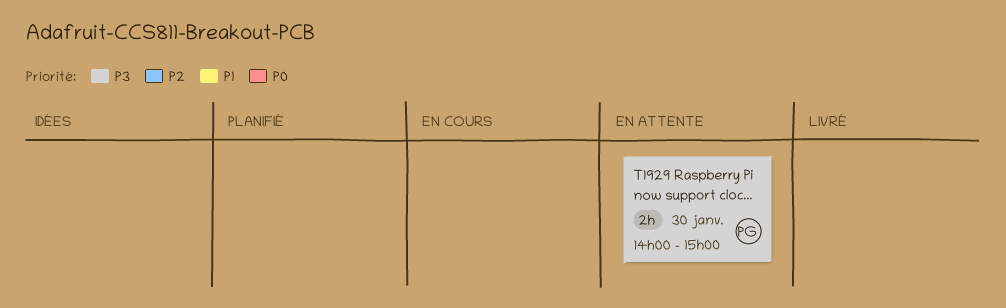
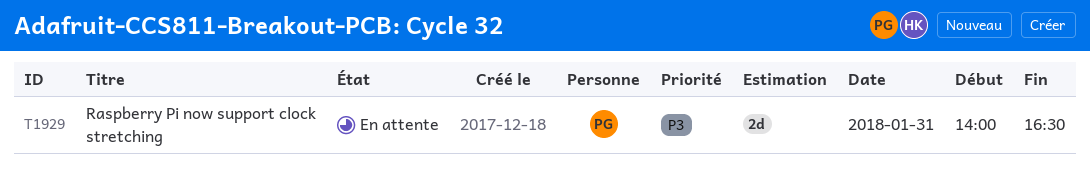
T1929, estimate: 2h -> 2d
T1929, day: Jan 30 -> Jan 31
T1929, ends: 15:00 -> 16:30

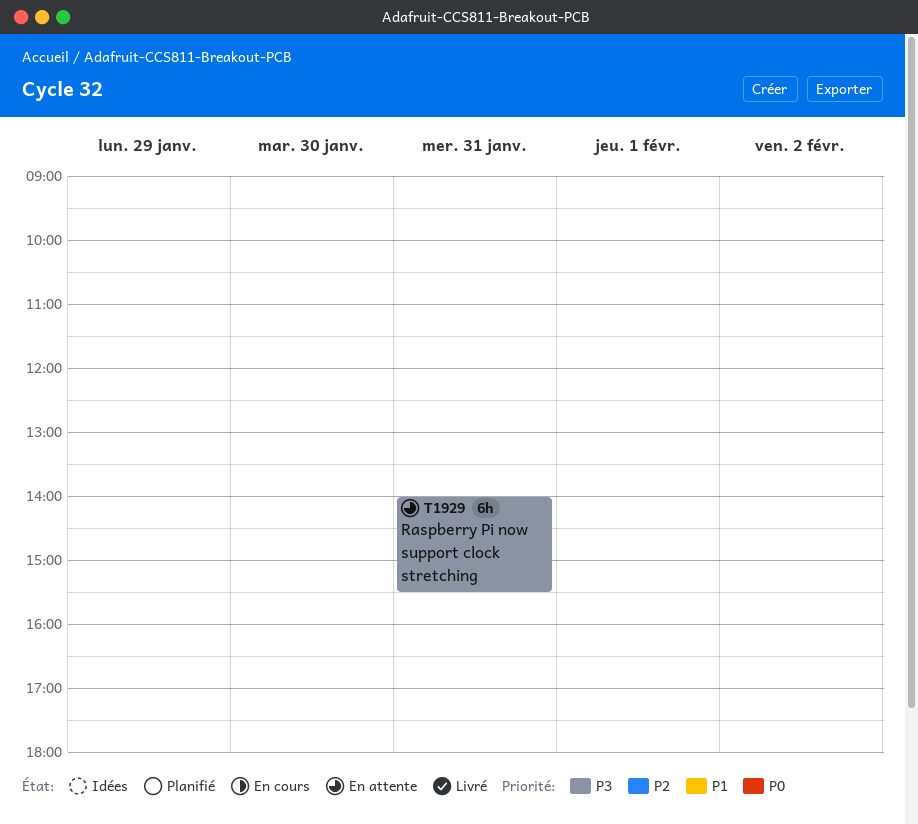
T1929, estimate: 2d -> 6h
T1929, ends: 16:30 -> 15:30

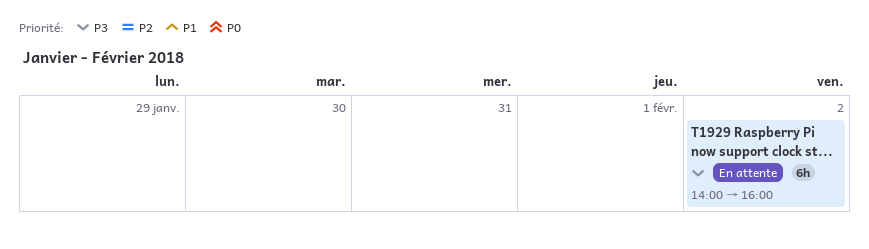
T1929, day: Jan 31 -> Feb 2
T1929, ends: 15:30 -> 16:00

